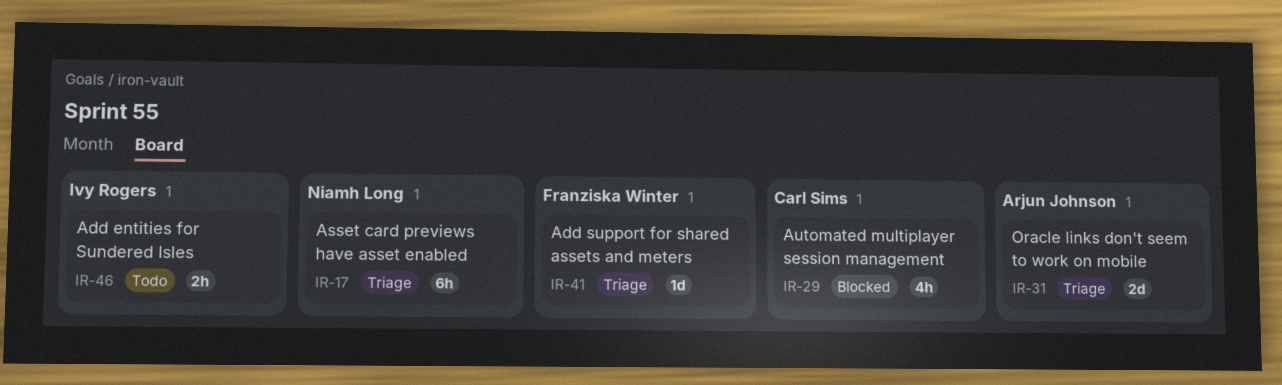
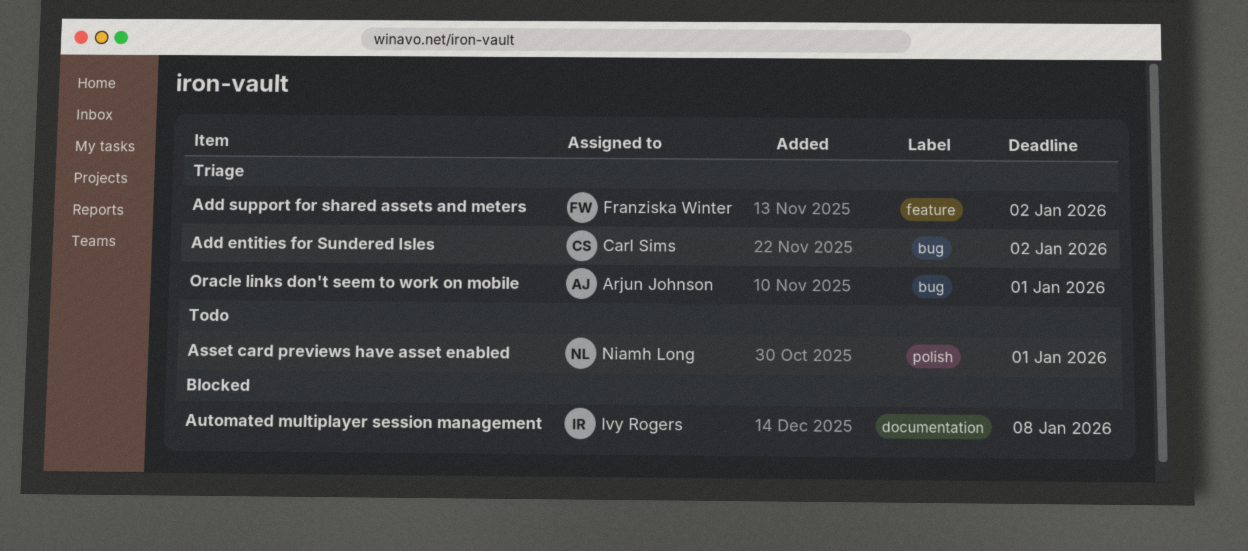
Add entities for Sundered Isles, status: Todo -> Triage
Add entities for Sundered Isles, owner: Ivy Rogers -> Carl Sims
Asset card previews have asset enabled, status: Triage -> Todo
Automated multiplayer session management, owner: Carl Sims -> Ivy Rogers

